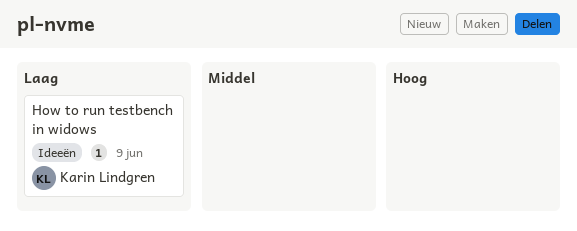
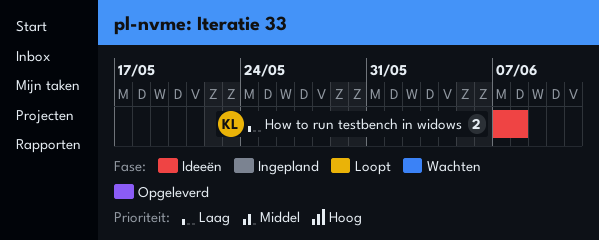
How to run testbench in widows, estimate: 1 -> 2
How to run testbench in widows, due: Jun 9 -> Jun 8

